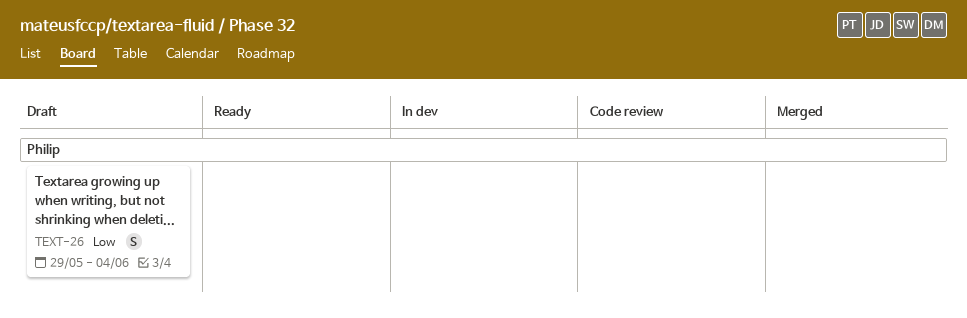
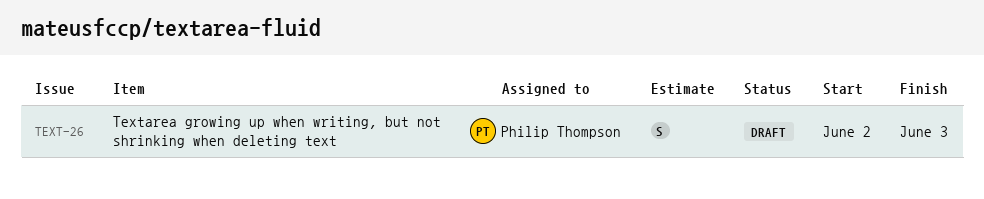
TEXT-26, start: May 29 -> Jun 2
TEXT-26, due: Jun 4 -> Jun 3

